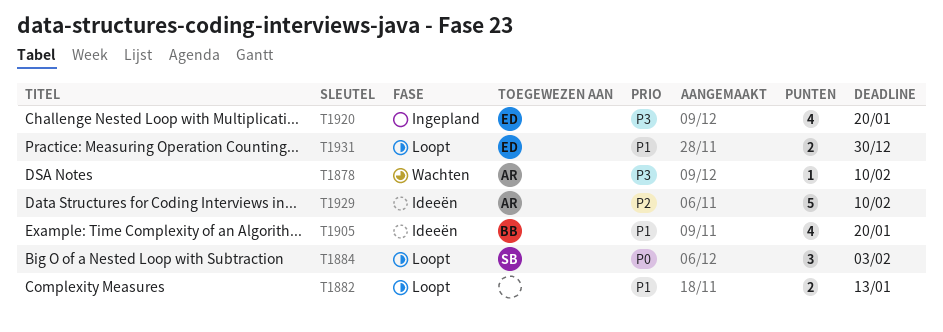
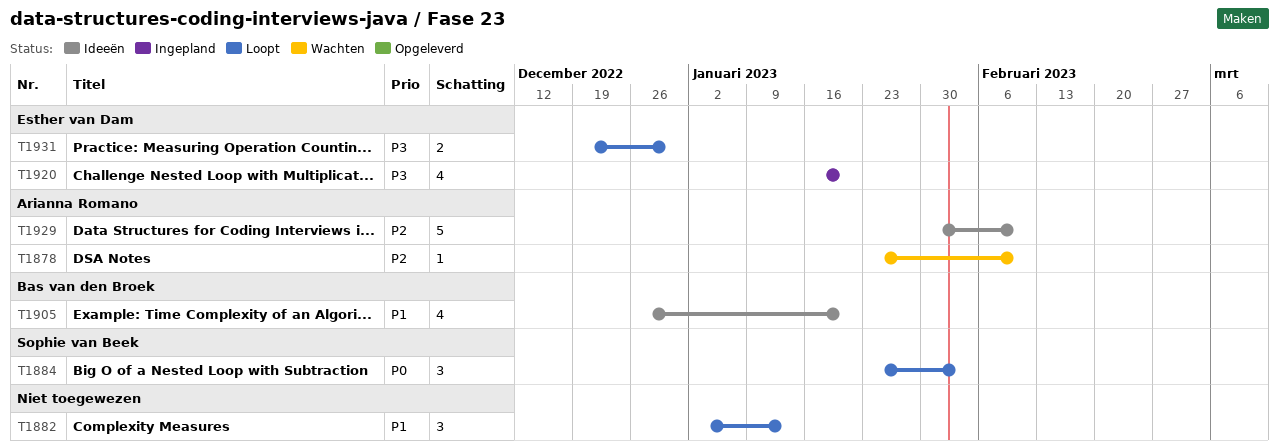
T1878, priority: P3 -> P2
T1882, estimate: 2 -> 3
T1931, priority: P1 -> P3

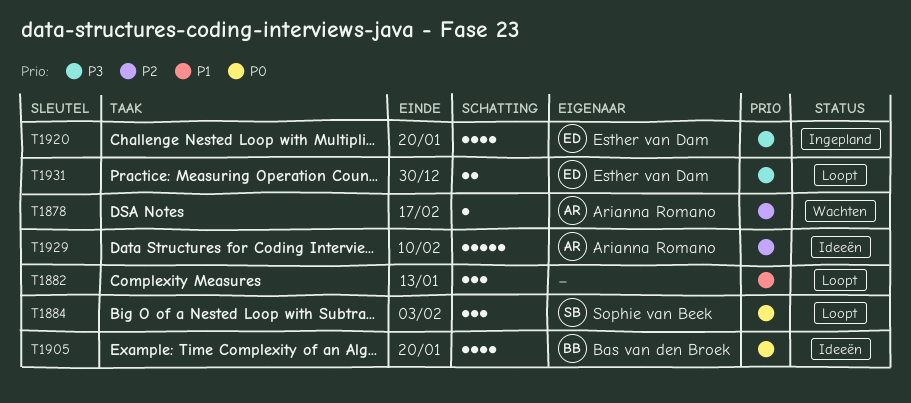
T1878, due: Feb 10 -> Feb 17
T1905, priority: P1 -> P0

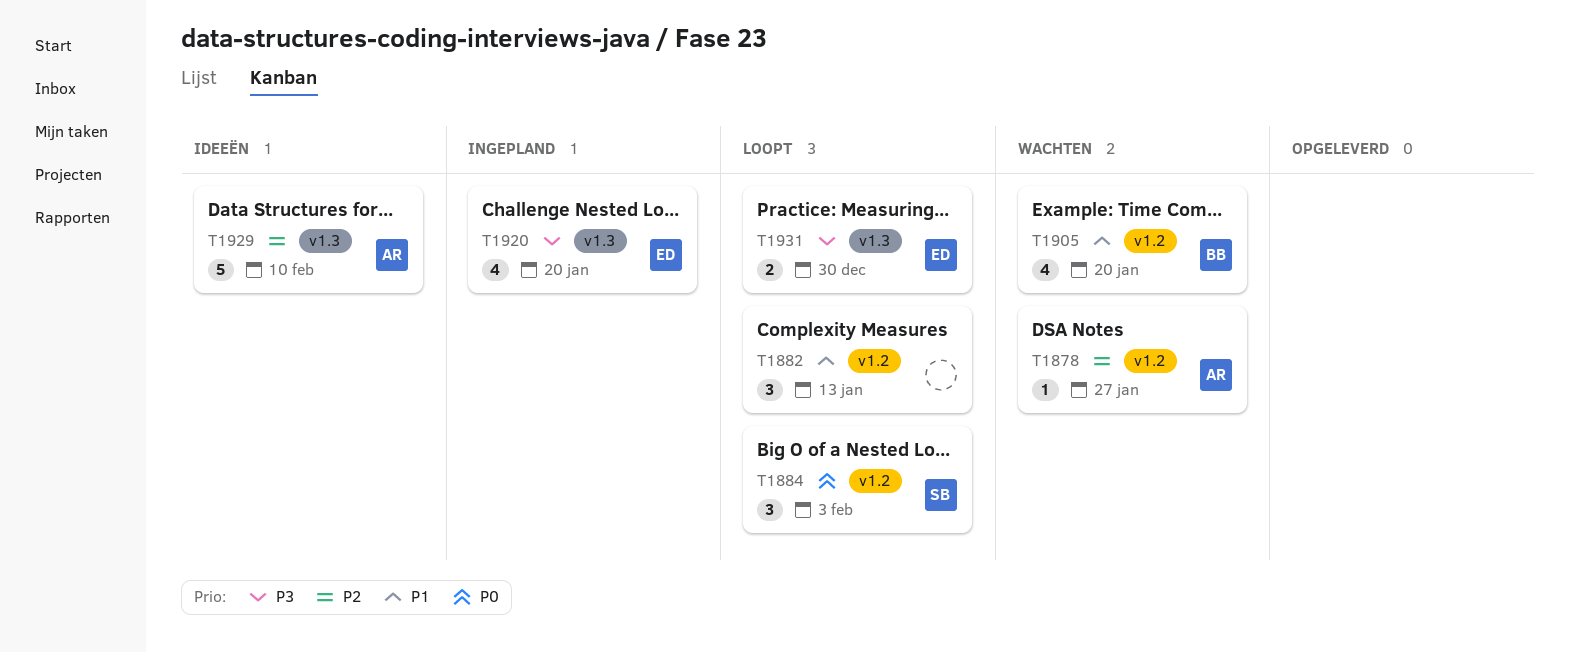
T1878, due: Feb 17 -> Jan 27
T1905, status: Ideeën -> Wachten
T1905, priority: P0 -> P1

